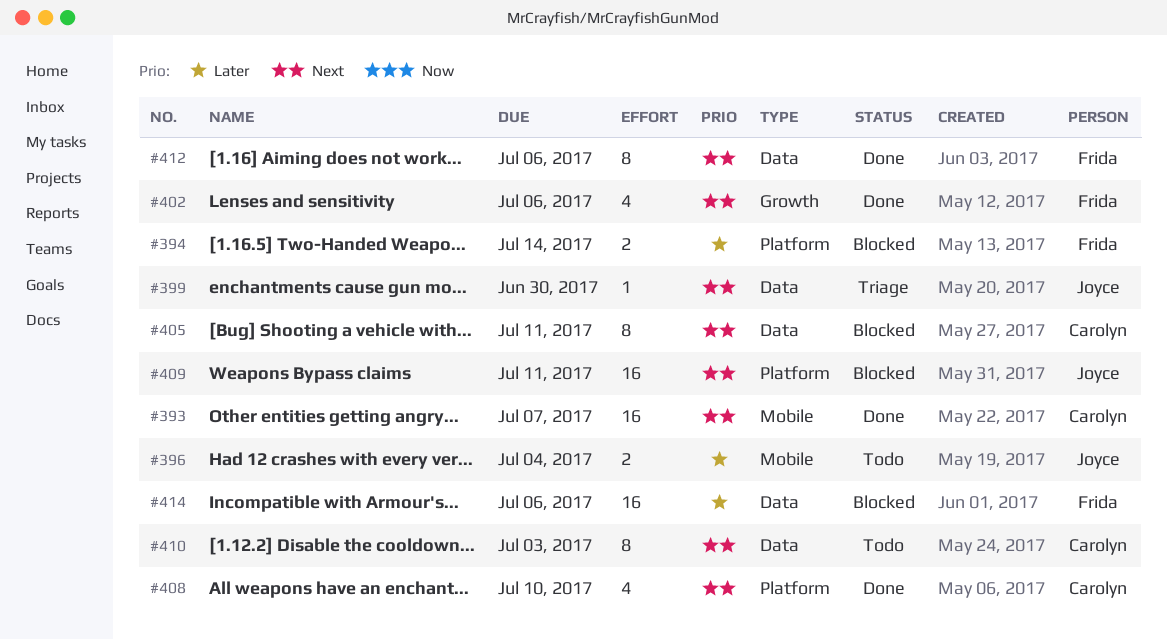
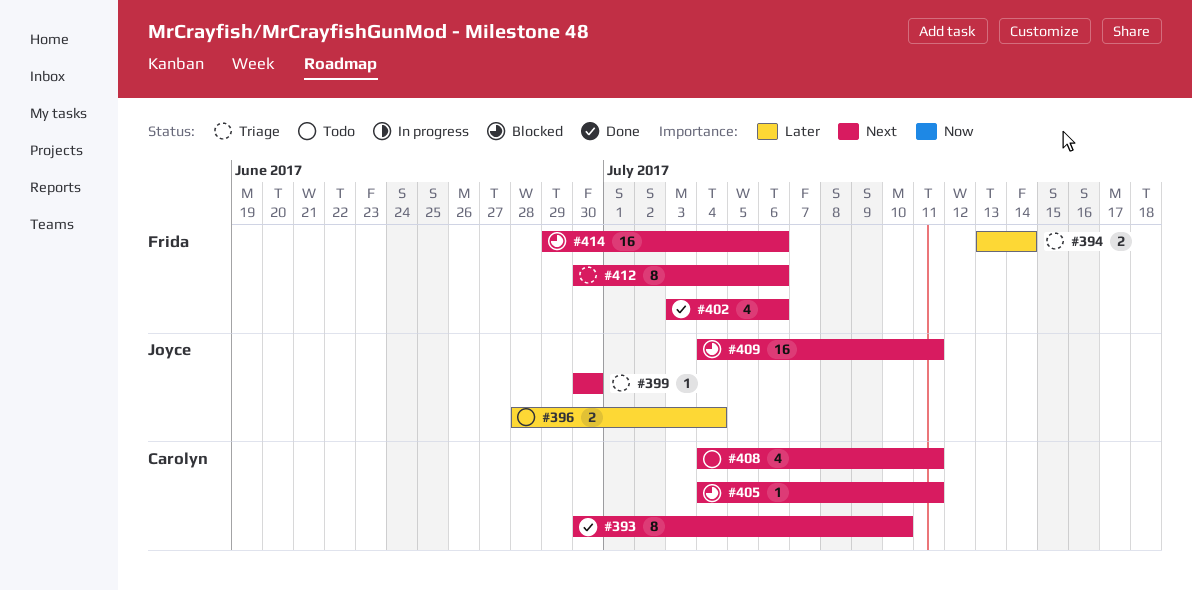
#393, estimate: 16 -> 8
#393, due: Jul 7 -> Jul 10
#394, status: Blocked -> Triage
#405, estimate: 8 -> 1
#408, status: Done -> Todo
#408, due: Jul 10 -> Jul 11
#410: present -> none
#412, status: Done -> Triage
#414, priority: Later -> Next

